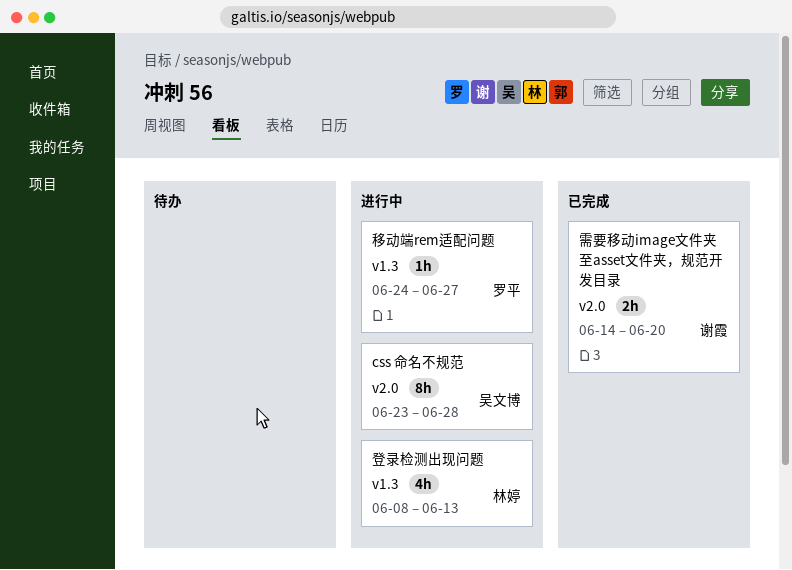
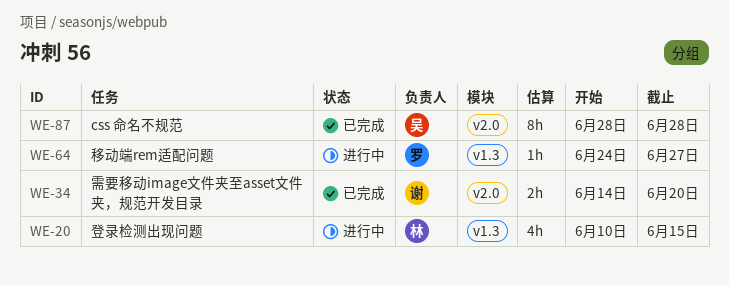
css 命名不规范, status: 进行中 -> 已完成
css 命名不规范, start: Jun 23 -> Jun 28
登录检测出现问题, start: Jun 8 -> Jun 10
登录检测出现问题, due: Jun 13 -> Jun 15

